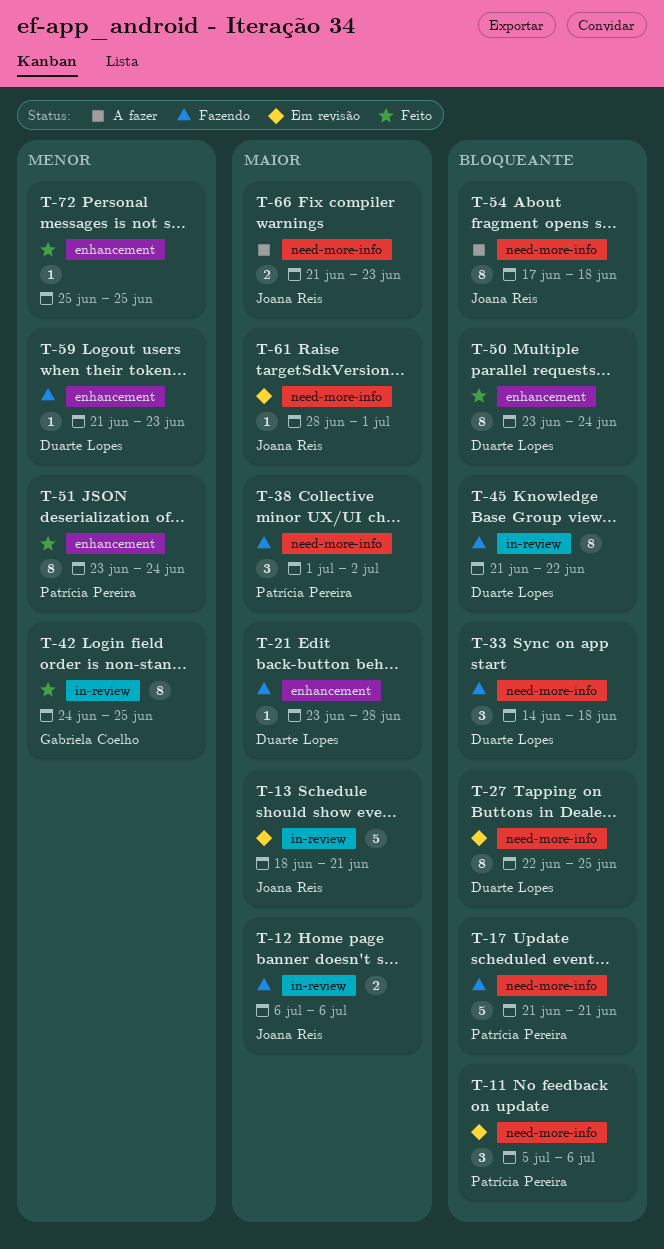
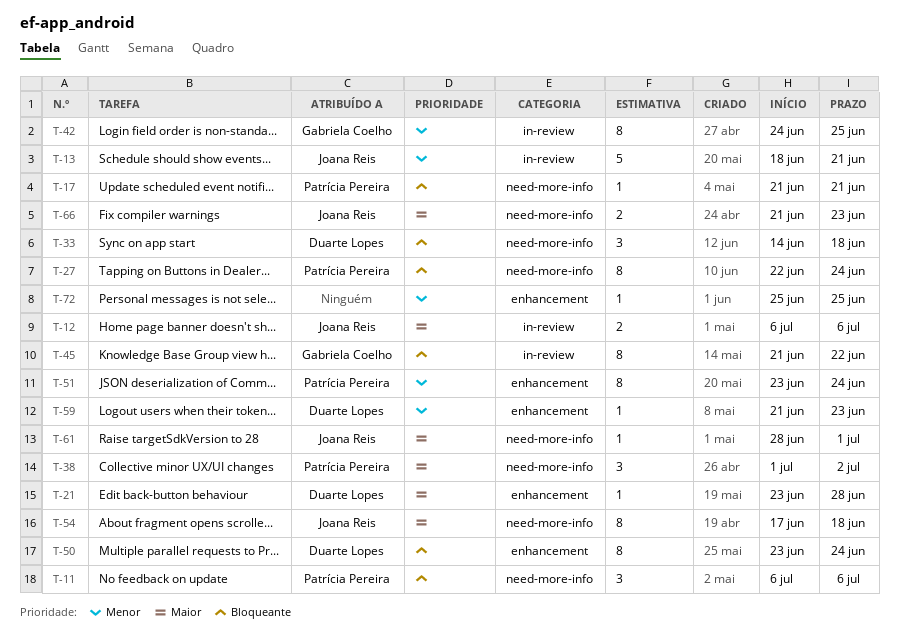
T-11, start: Jul 5 -> Jul 6
T-13, priority: Maior -> Menor
T-17, estimate: 5 -> 1
T-27, owner: Duarte Lopes -> Patrícia Pereira
T-27, due: Jun 25 -> Jun 24
T-45, owner: Duarte Lopes -> Gabriela Coelho
T-54, priority: Bloqueante -> Maior

